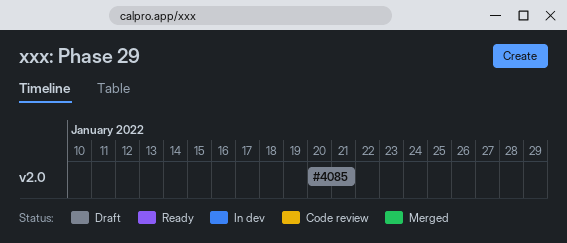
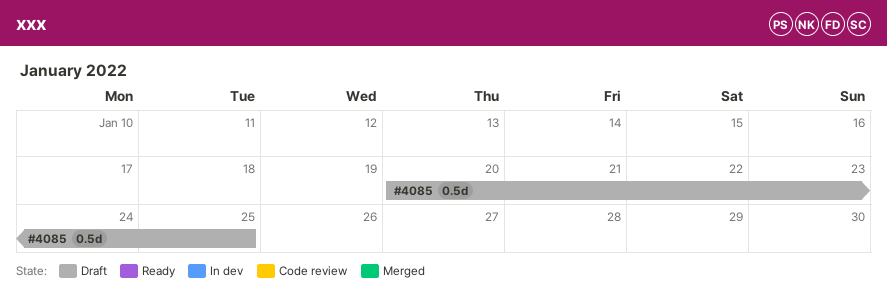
#4085, due: Jan 21 -> Jan 25

